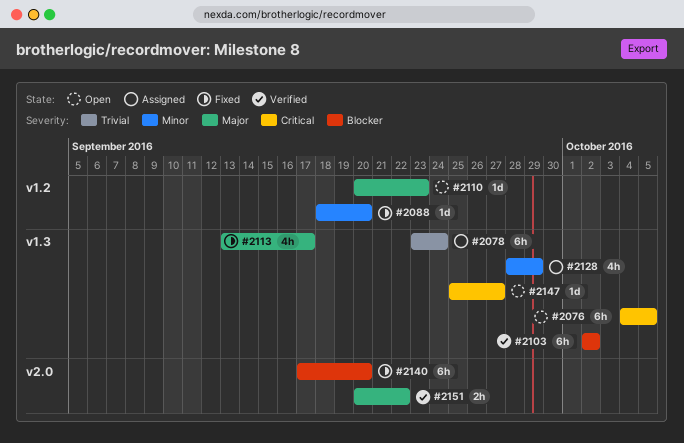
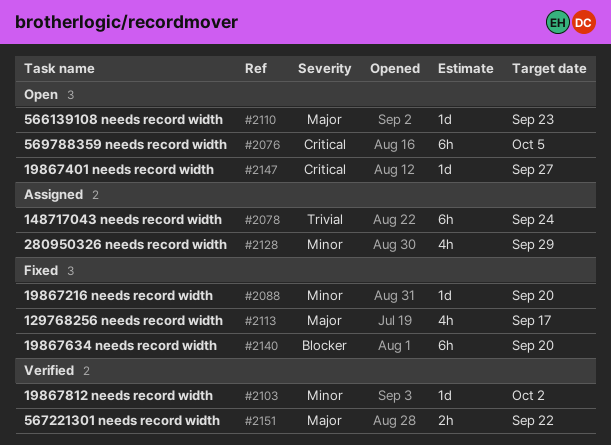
#2103, priority: Blocker -> Minor
#2103, estimate: 6h -> 1d

